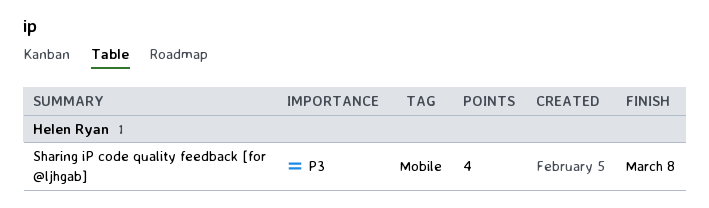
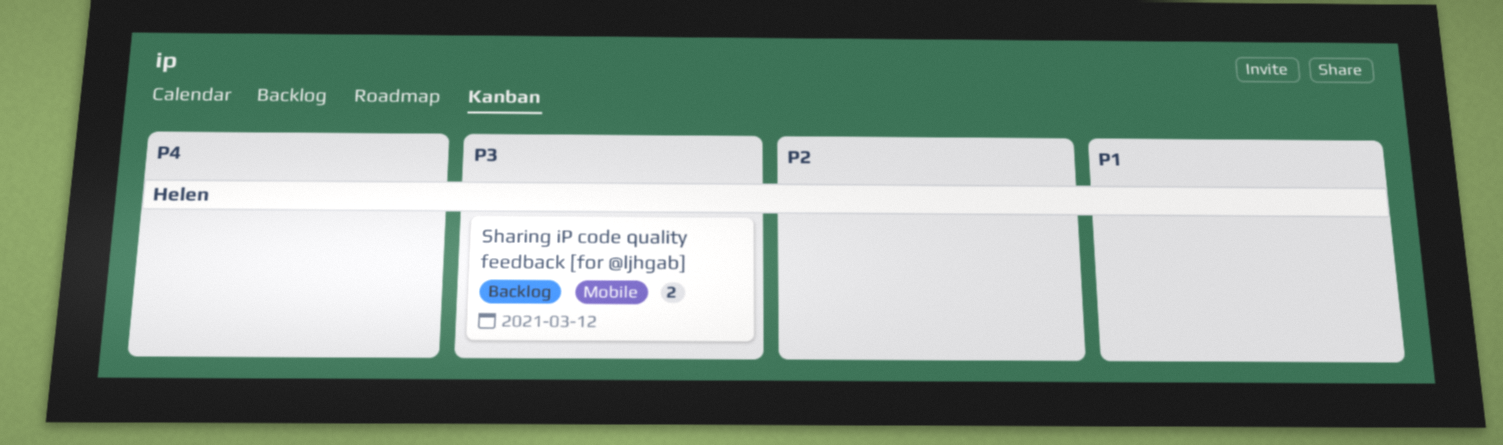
Sharing iP code quality feedback [for @ljhgab], estimate: 4 -> 2
Sharing iP code quality feedback [for @ljhgab], due: Mar 8 -> Mar 12

